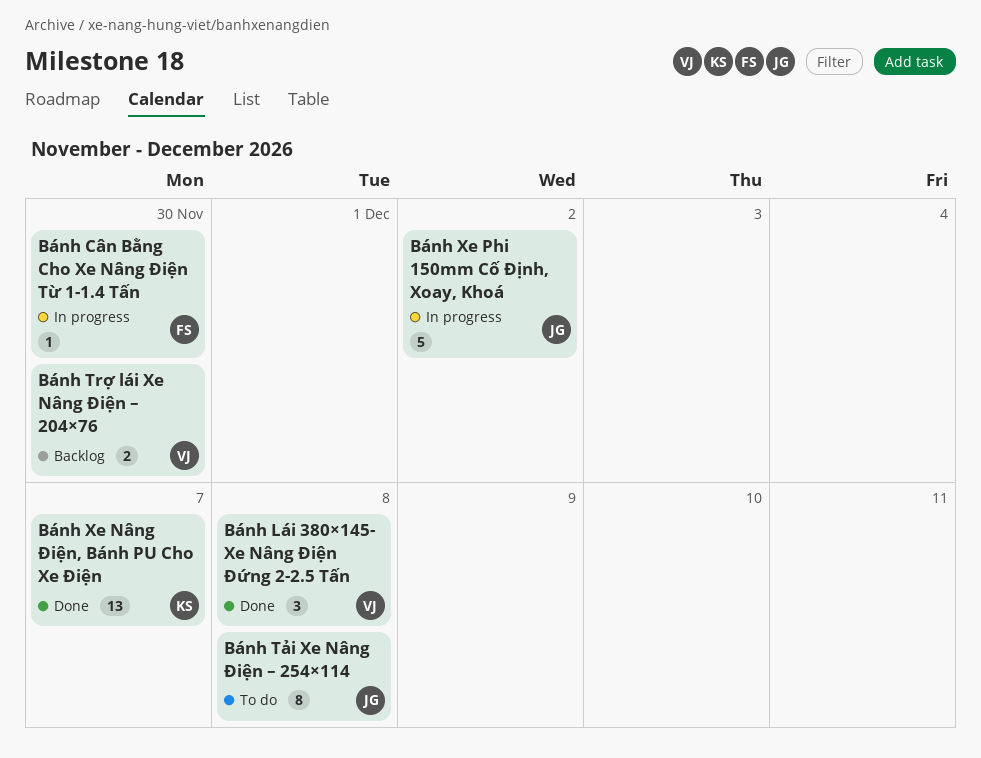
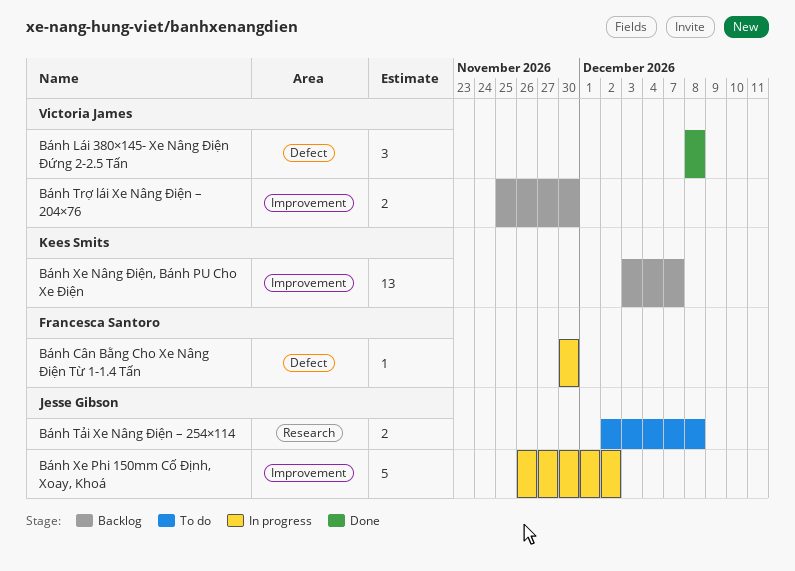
Bánh Tải Xe Nâng Điện – 254×114, estimate: 8 -> 2
Bánh Xe Nâng Điện, Bánh PU Cho Xe Điện, status: Done -> Backlog

